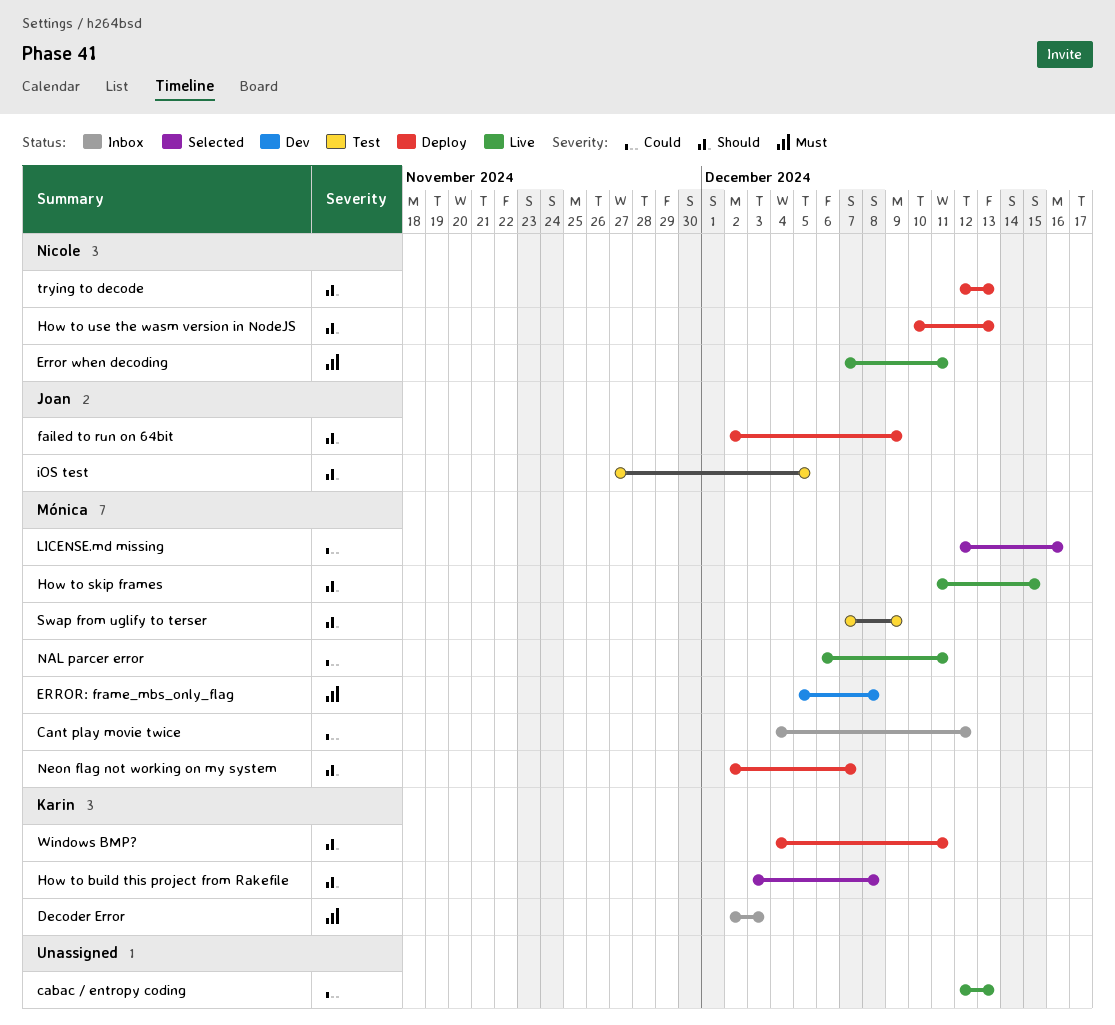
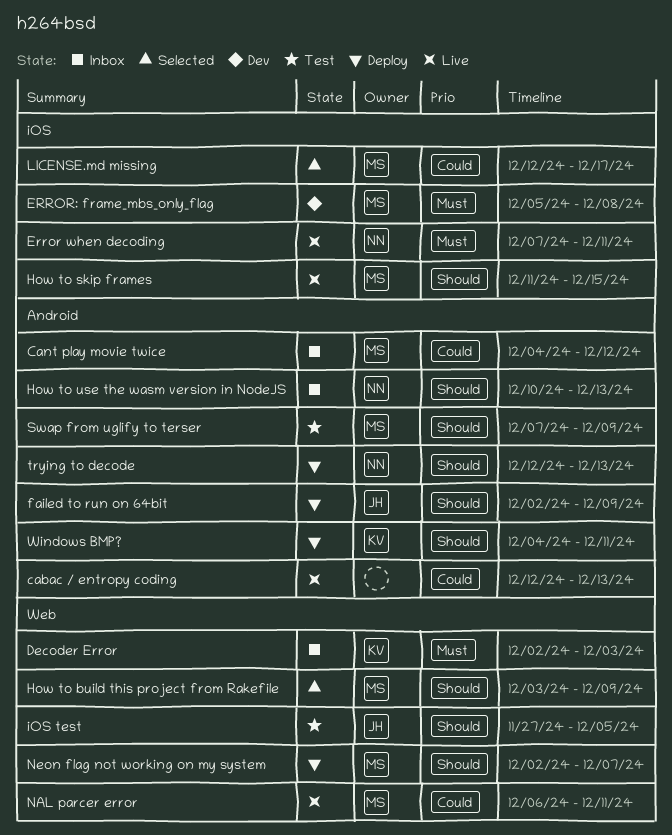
How to build this project from Rakefile, owner: Karin -> Mónica
How to build this project from Rakefile, due: Dec 8 -> Dec 9
How to use the wasm version in NodeJS, status: Deploy -> Inbox
LICENSE.md missing, due: Dec 16 -> Dec 17

